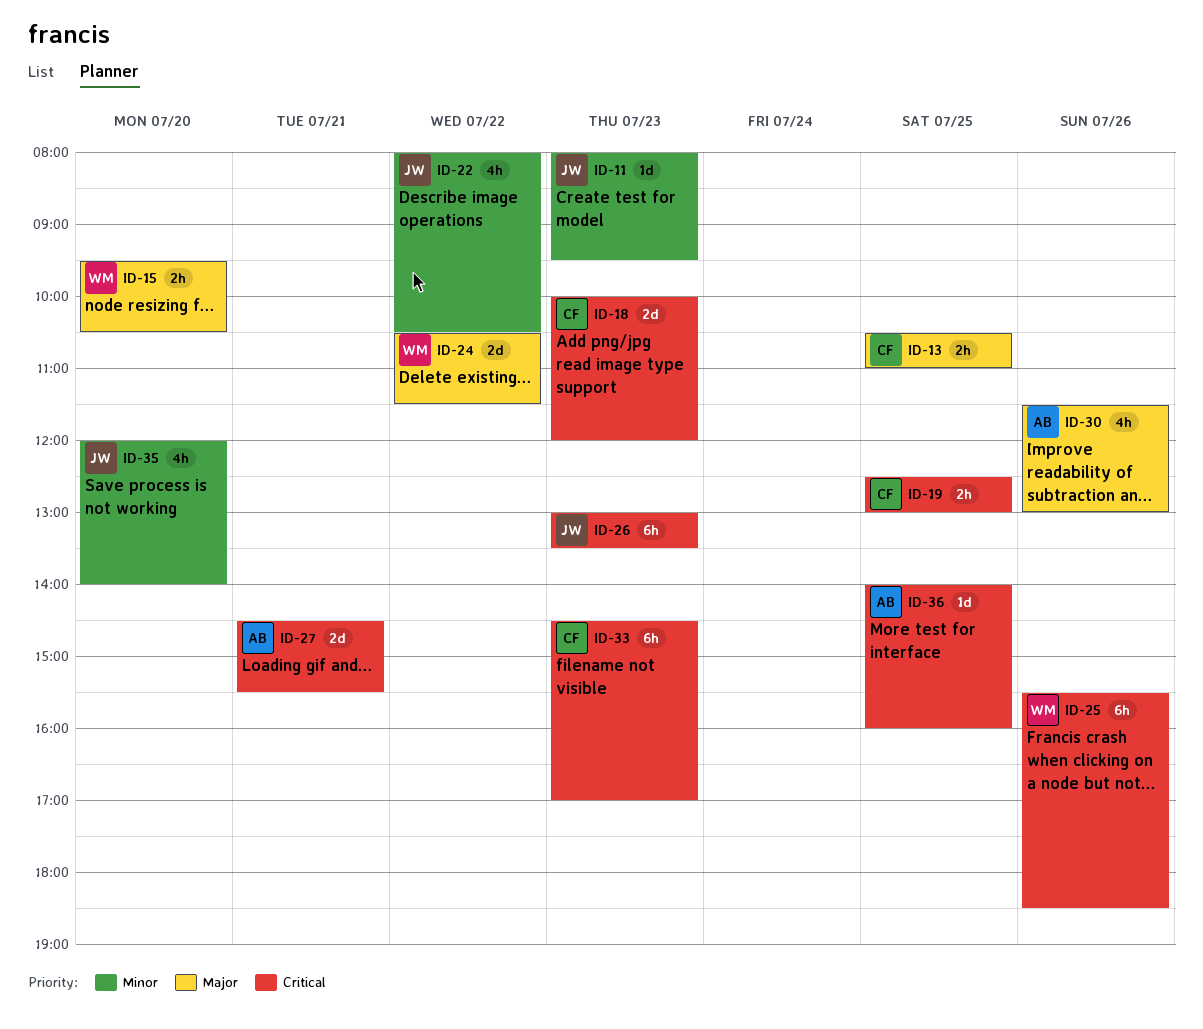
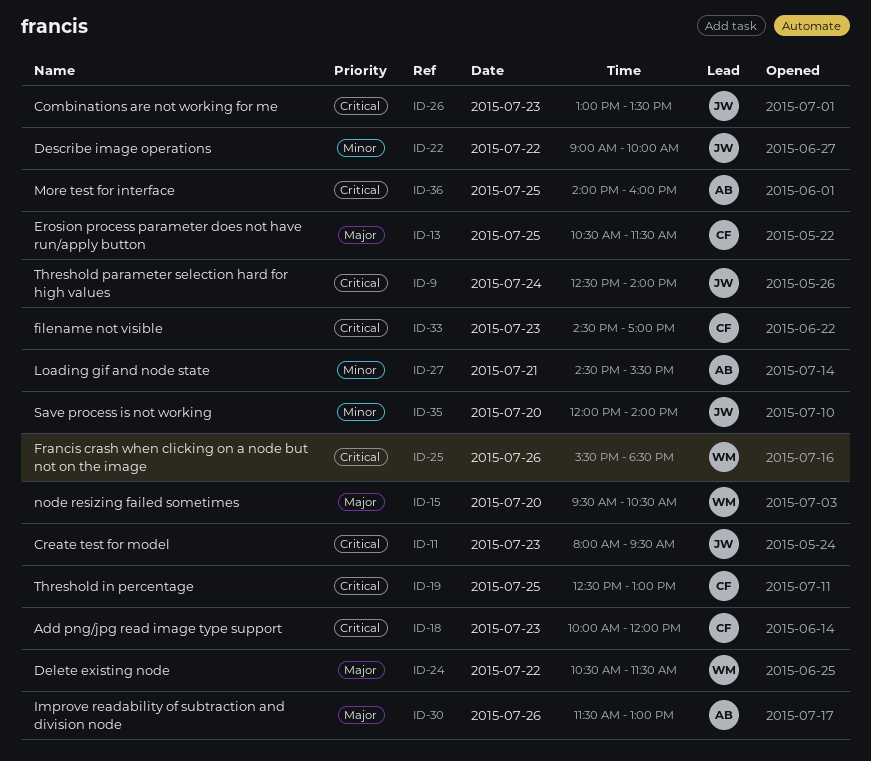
ID-9: none -> present
ID-11, priority: Minor -> Critical
ID-13, ends: 11:00 -> 11:30
ID-22, begins: 08:00 -> 09:00
ID-22, ends: 10:30 -> 10:00
ID-27, priority: Critical -> Minor

